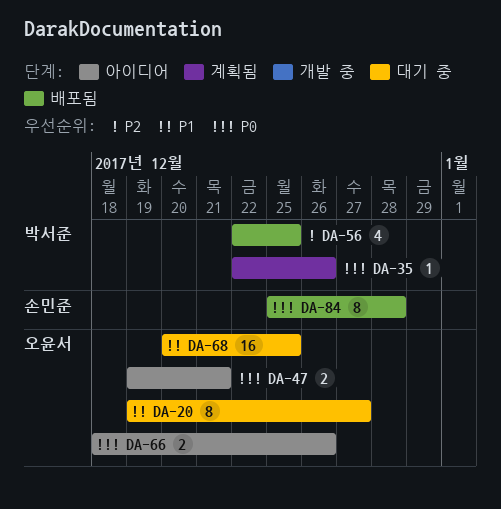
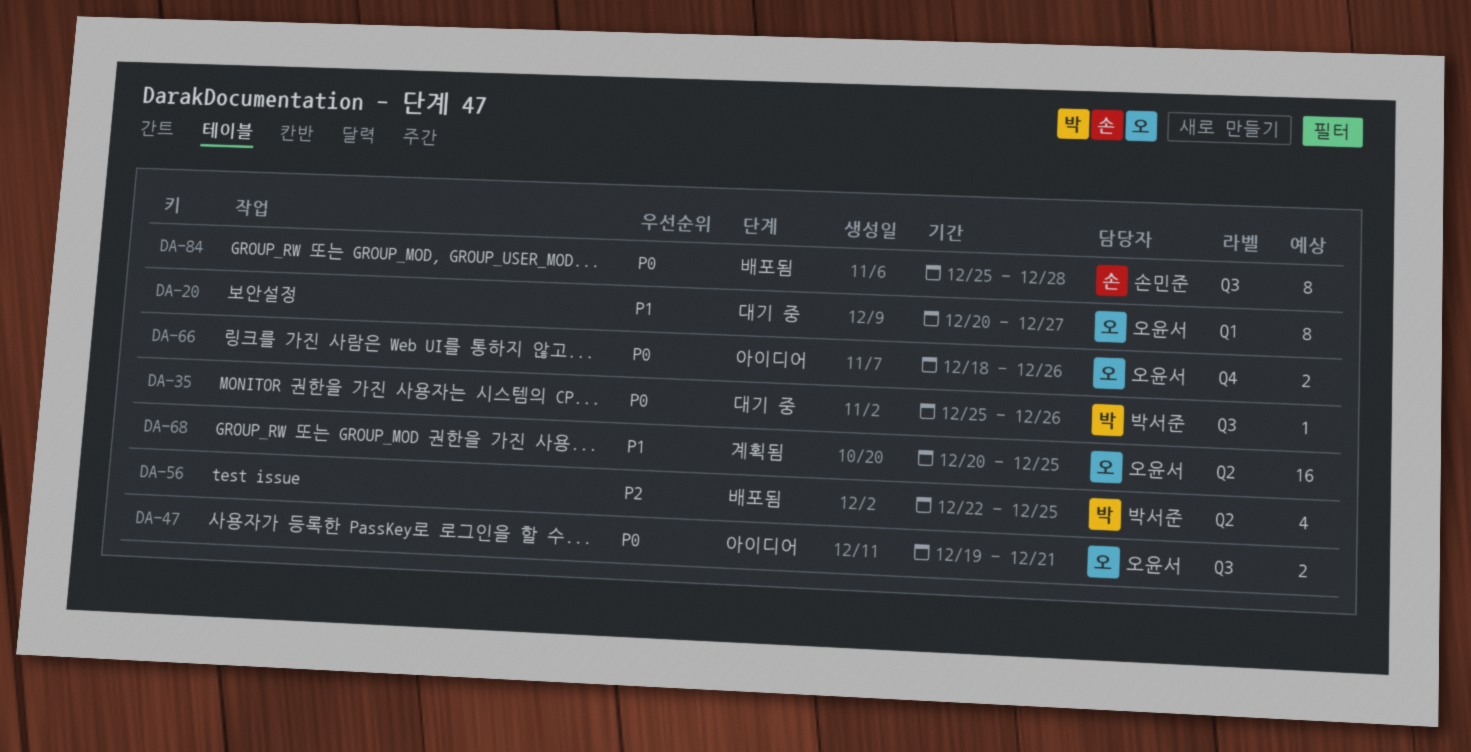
DA-20, start: Dec 19 -> Dec 20
DA-35, status: 계획됨 -> 대기 중
DA-35, start: Dec 22 -> Dec 25
DA-68, status: 대기 중 -> 계획됨

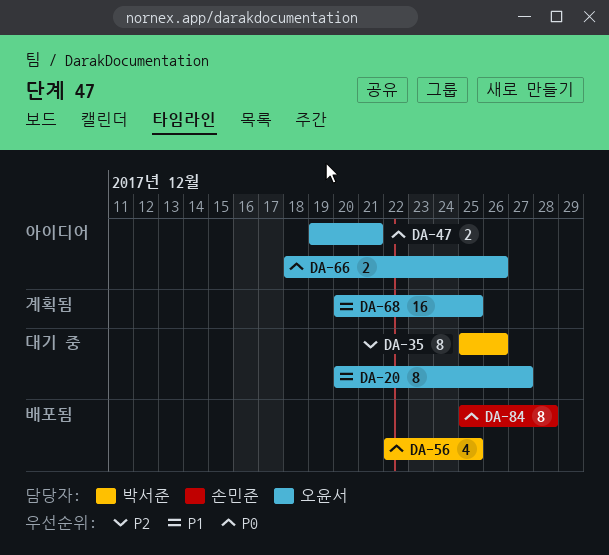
DA-35, priority: P0 -> P2
DA-35, estimate: 1 -> 8
DA-56, priority: P2 -> P0

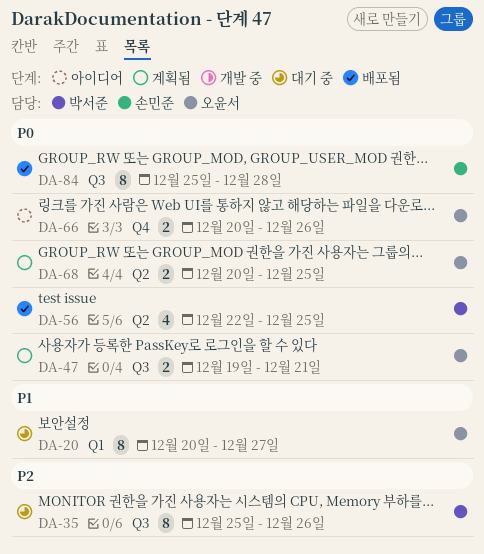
DA-47, status: 아이디어 -> 계획됨
DA-66, start: Dec 18 -> Dec 20
DA-68, priority: P1 -> P0
DA-68, estimate: 16 -> 2

